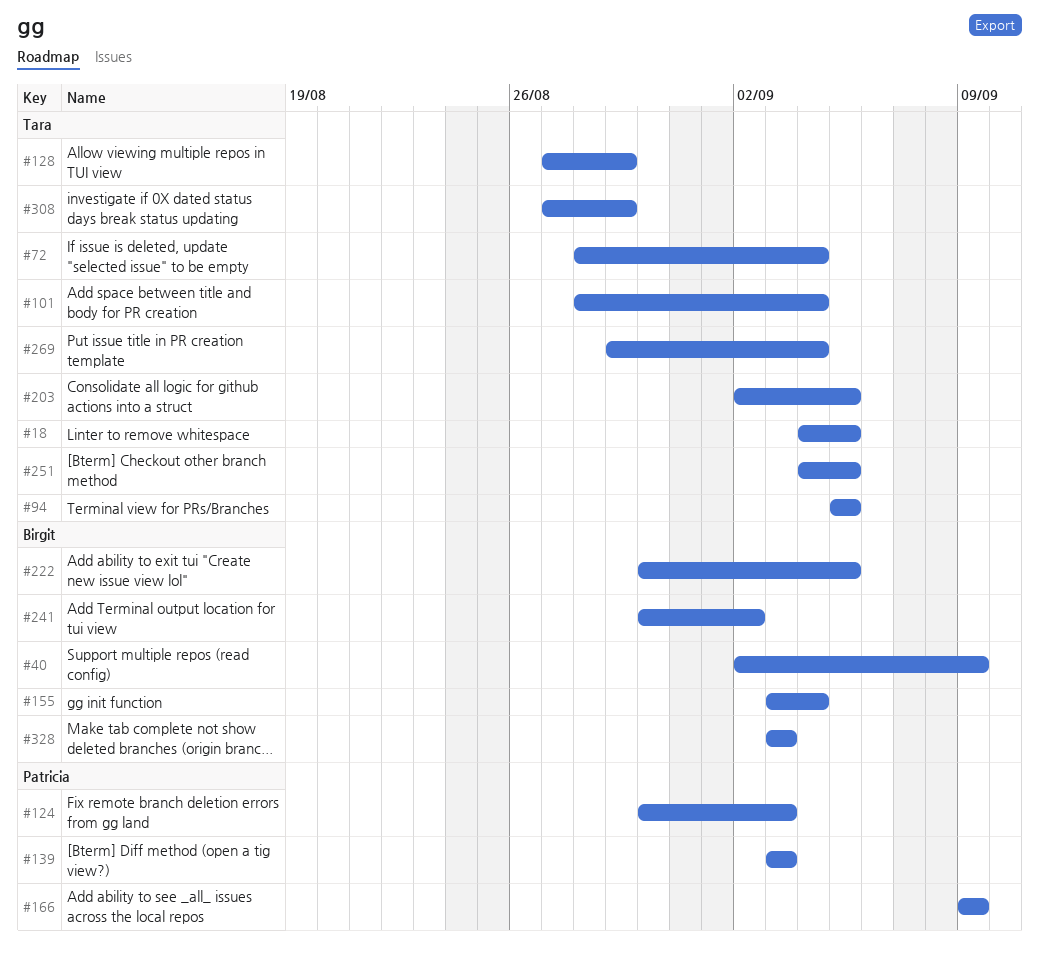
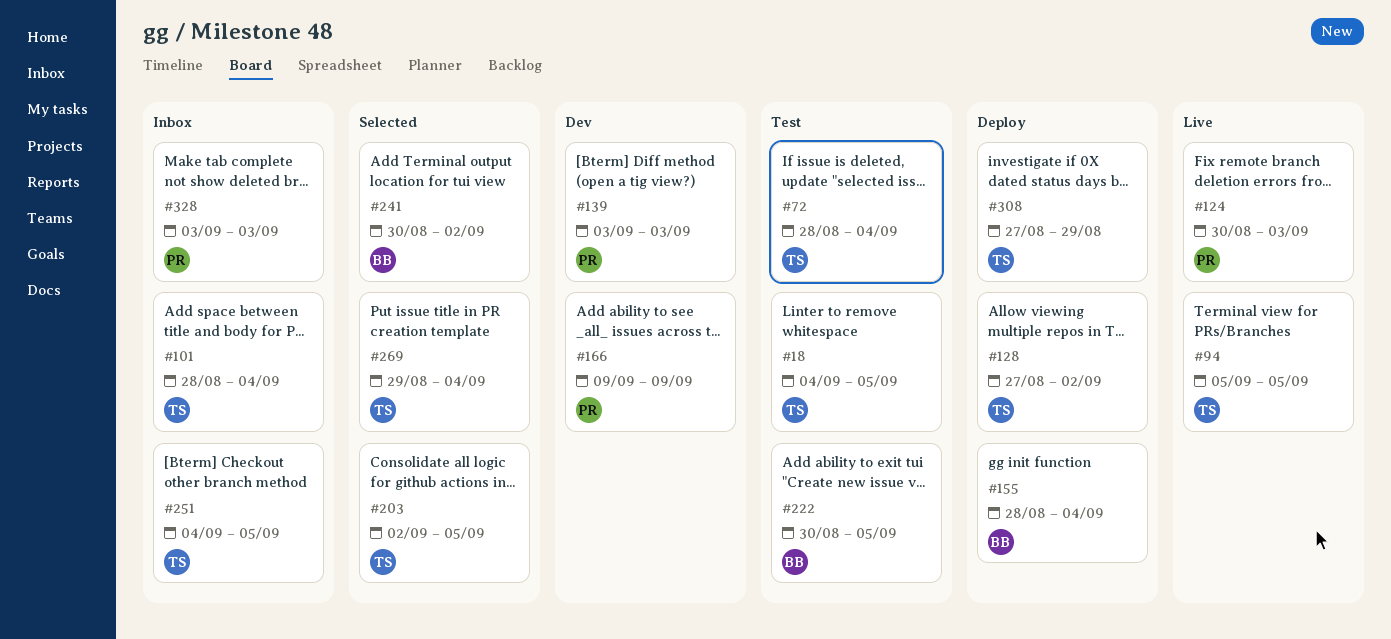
#40: present -> none
#128, due: Aug 29 -> Sep 2
#155, start: Sep 3 -> Aug 28
#328, owner: Birgit -> Patricia

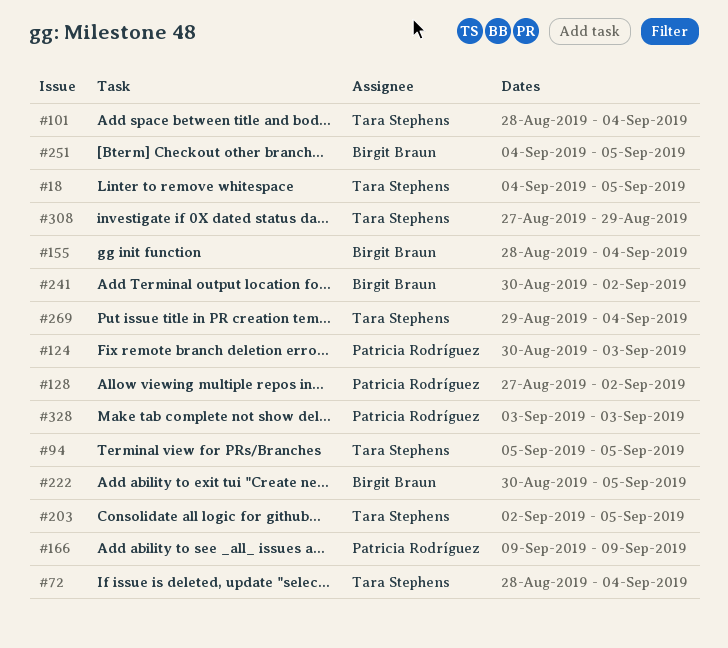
#128, owner: Tara Stephens -> Patricia Rodríguez
#139: present -> none
#251, owner: Tara Stephens -> Birgit Braun

